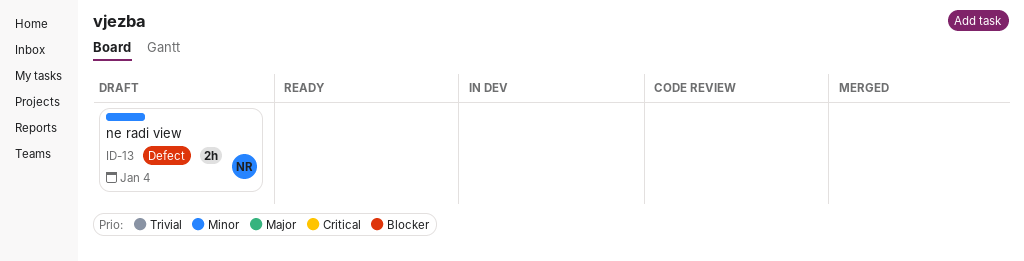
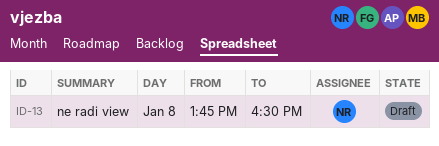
ID-13, day: Jan 4 -> Jan 8

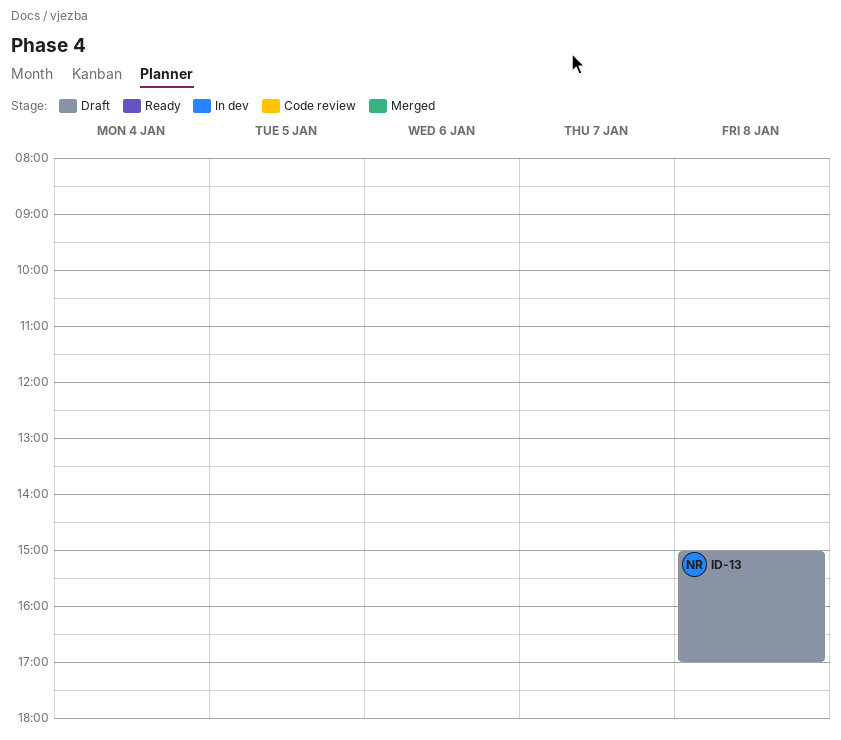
ID-13, begins: 13:45 -> 15:00
ID-13, ends: 16:30 -> 17:00

